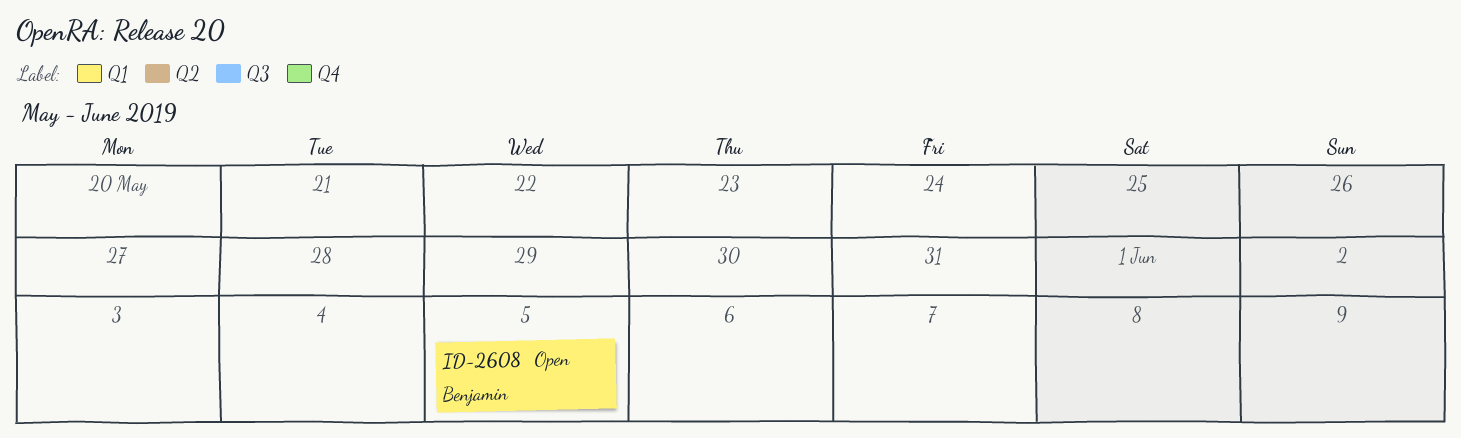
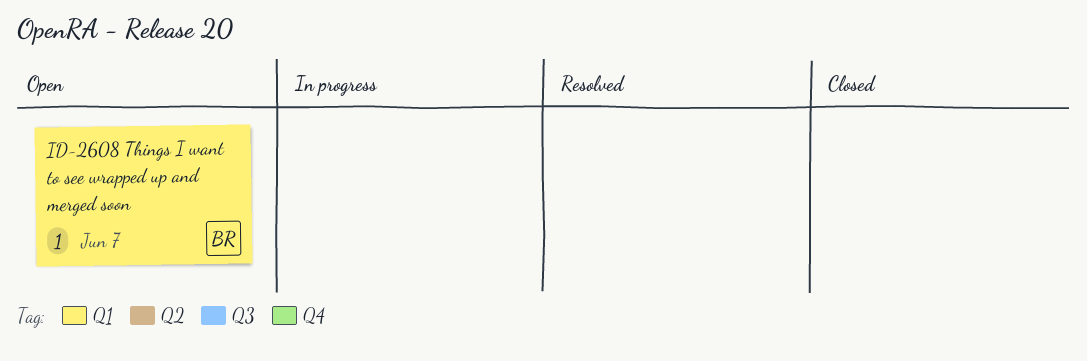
ID-2608, due: Jun 5 -> Jun 7

